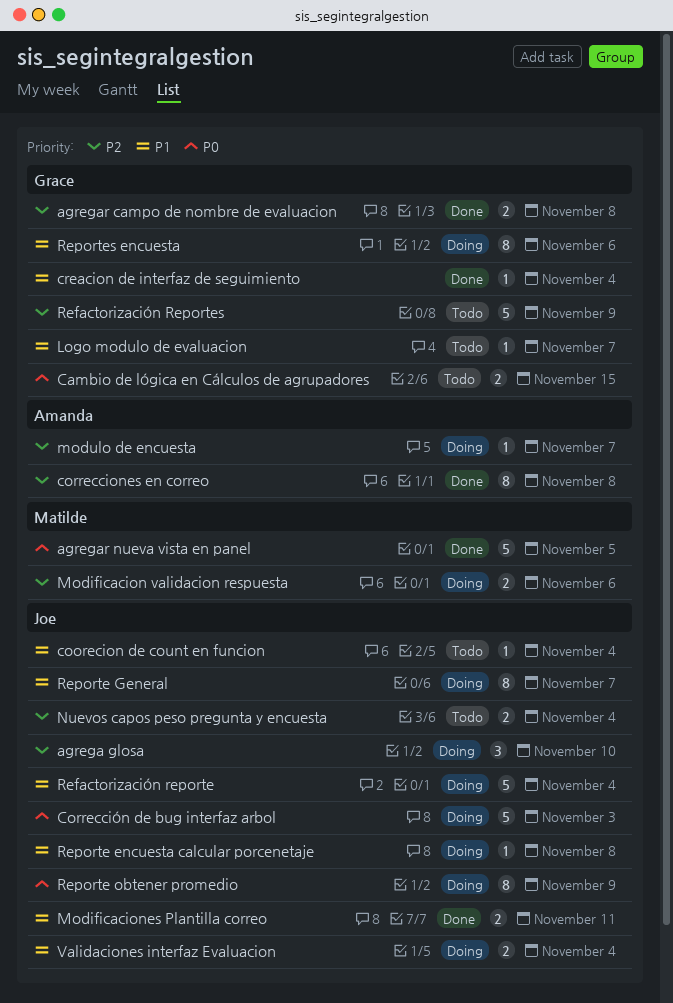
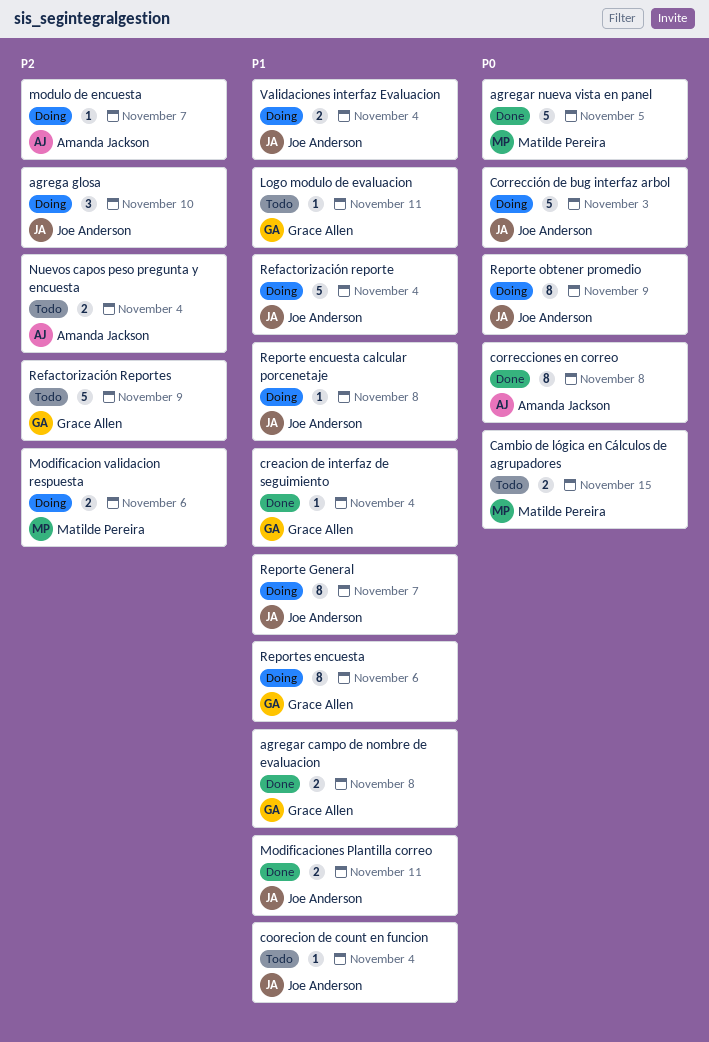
agregar campo de nombre de evaluacion, priority: P2 -> P1
Cambio de lógica en Cálculos de agrupadores, owner: Grace Allen -> Matilde Pereira
correcciones en correo, priority: P2 -> P0
Logo modulo de evaluacion, due: Nov 7 -> Nov 11
Nuevos capos peso pregunta y encuesta, owner: Joe Anderson -> Amanda Jackson

